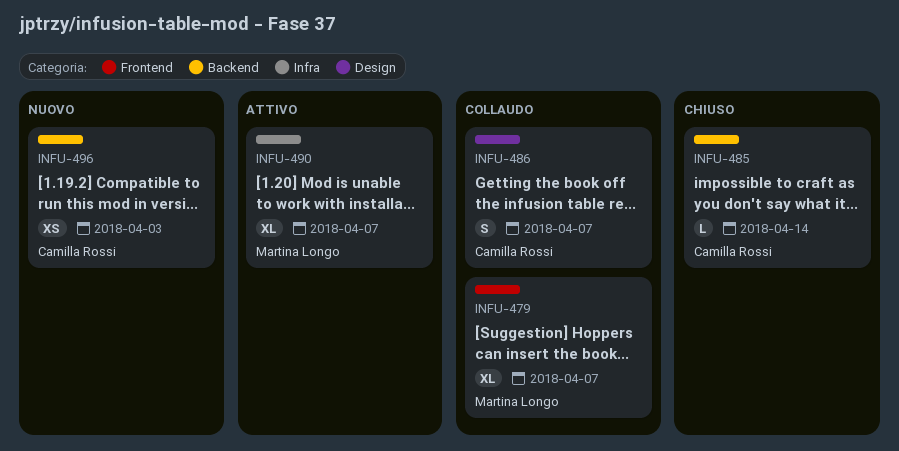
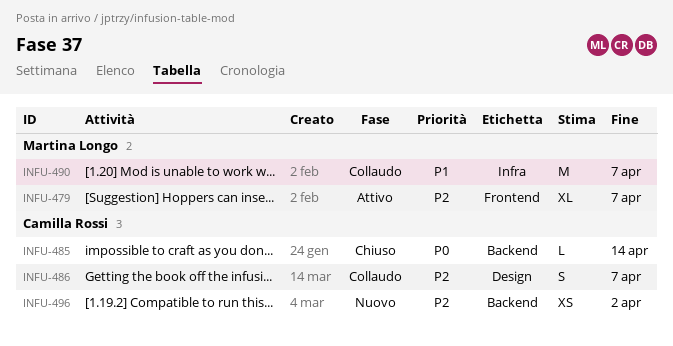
INFU-479, status: Collaudo -> Attivo
INFU-490, status: Attivo -> Collaudo
INFU-490, estimate: XL -> M
INFU-496, due: Apr 3 -> Apr 2

